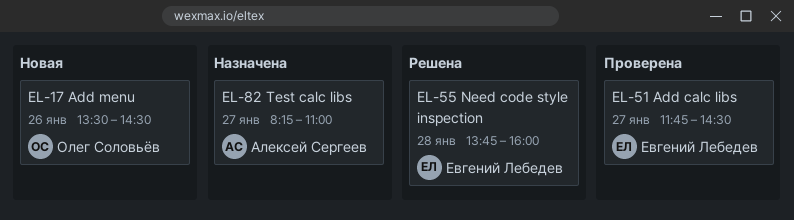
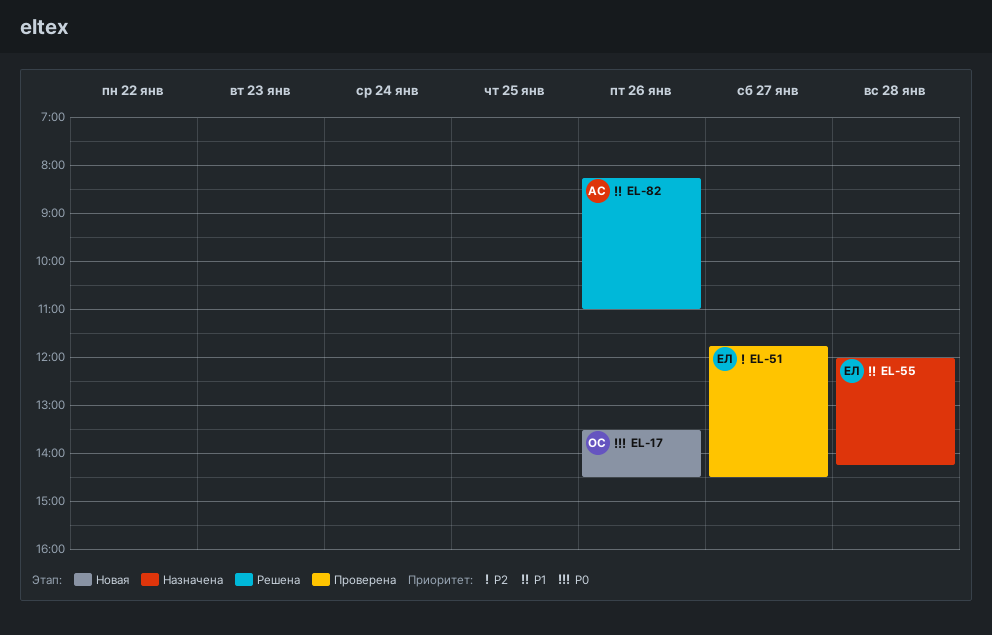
EL-55, status: Решена -> Назначена
EL-55, begins: 13:45 -> 12:00
EL-55, ends: 16:00 -> 14:15
EL-82, status: Назначена -> Решена
EL-82, day: Jan 27 -> Jan 26

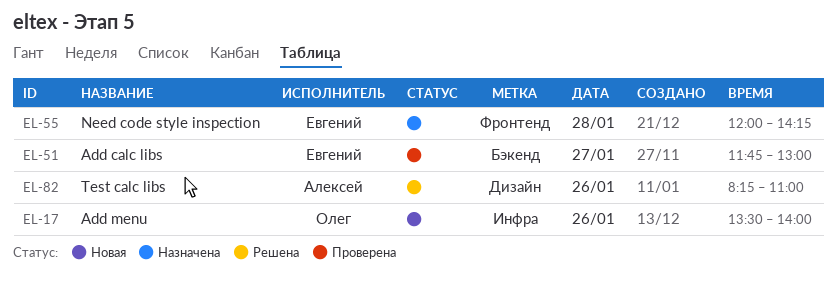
EL-17, ends: 14:30 -> 14:00
EL-51, ends: 14:30 -> 13:00

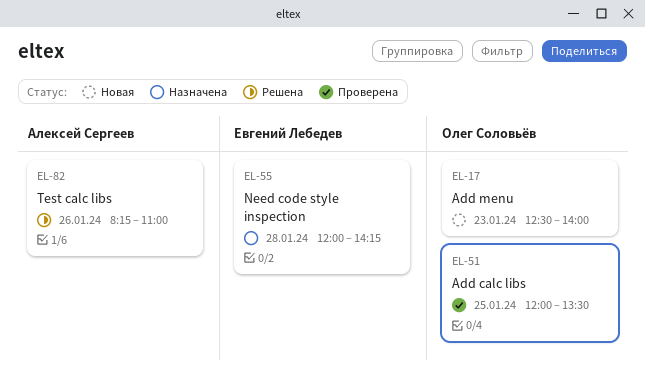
EL-17, day: Jan 26 -> Jan 23
EL-17, begins: 13:30 -> 12:30
EL-51, owner: Евгений Лебедев -> Олег Соловьёв
EL-51, day: Jan 27 -> Jan 25
EL-51, begins: 11:45 -> 12:00
EL-51, ends: 13:00 -> 13:30

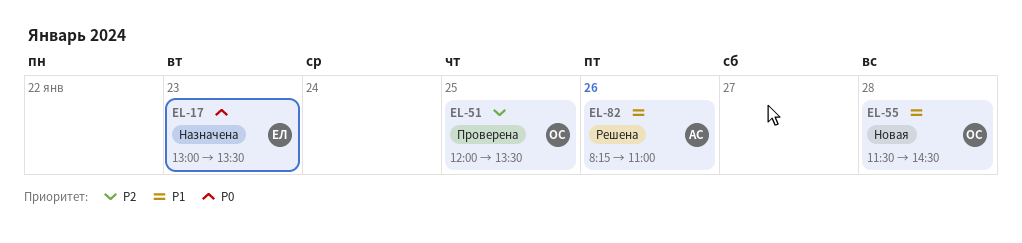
EL-17, status: Новая -> Назначена
EL-17, owner: Олег Соловьёв -> Евгений Лебедев
EL-17, begins: 12:30 -> 13:00
EL-17, ends: 14:00 -> 13:30
EL-55, status: Назначена -> Новая
EL-55, owner: Евгений Лебедев -> Олег Соловьёв
EL-55, begins: 12:00 -> 11:30
EL-55, ends: 14:15 -> 14:30

